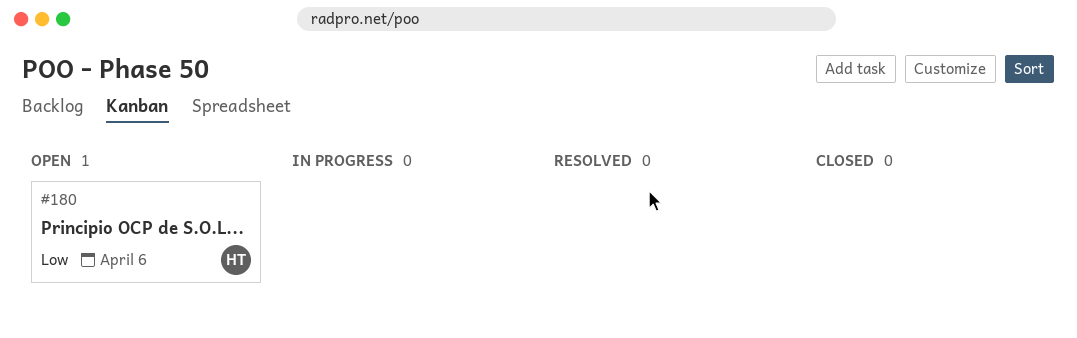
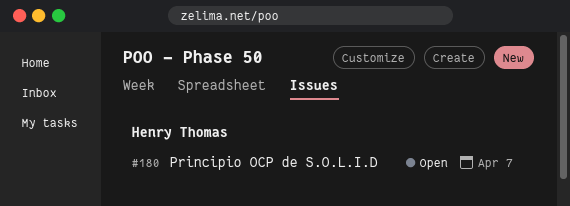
#180, due: Apr 6 -> Apr 7

